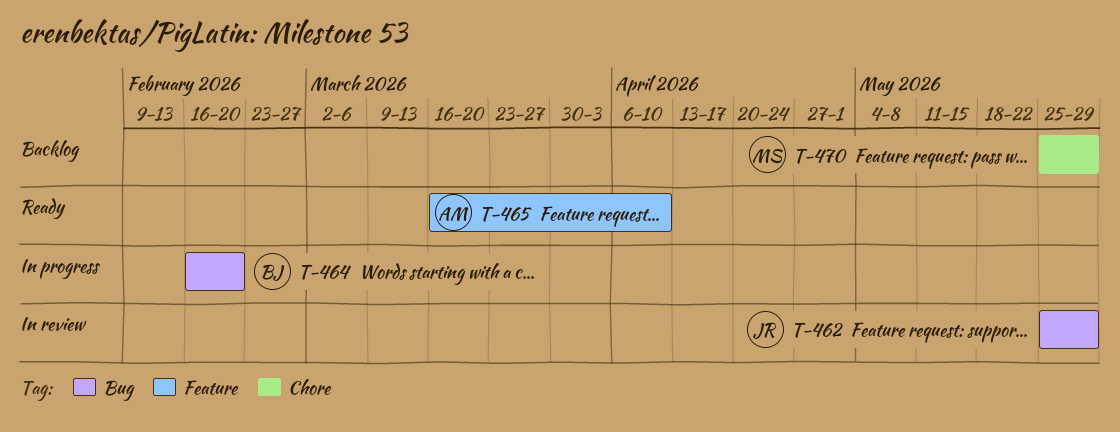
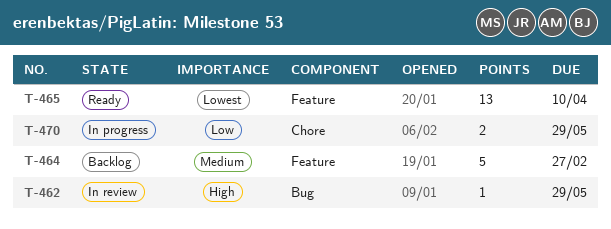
T-464, status: In progress -> Backlog
T-464, label: Bug -> Feature
T-464, due: Feb 20 -> Feb 27
T-470, status: Backlog -> In progress

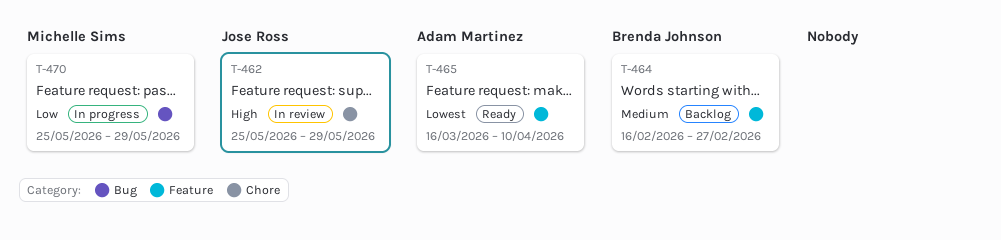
T-462, label: Bug -> Chore
T-470, label: Chore -> Bug

